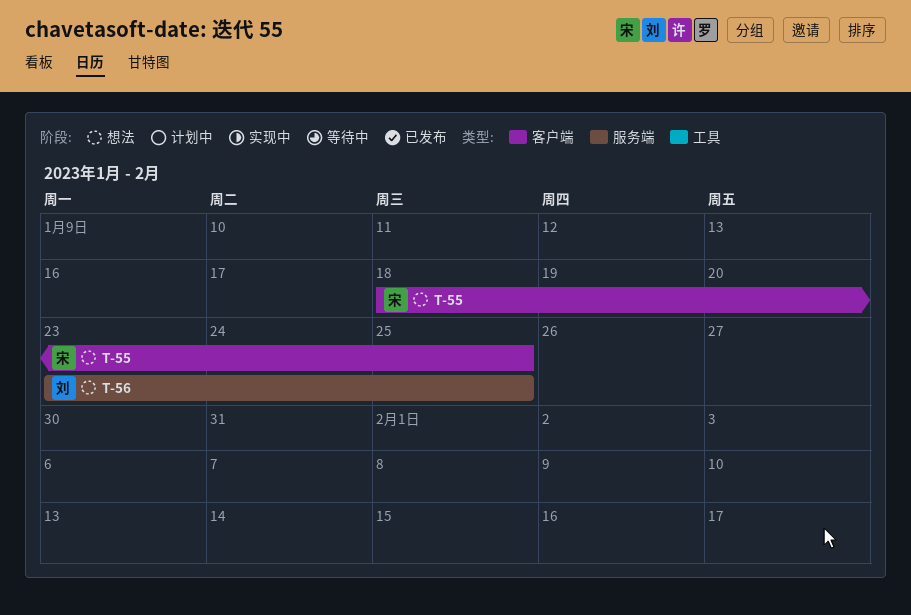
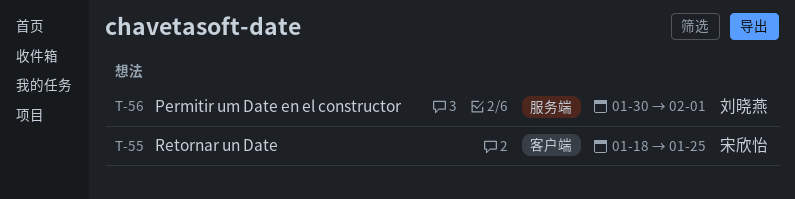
T-56, start: Jan 23 -> Jan 30
T-56, due: Jan 25 -> Feb 1

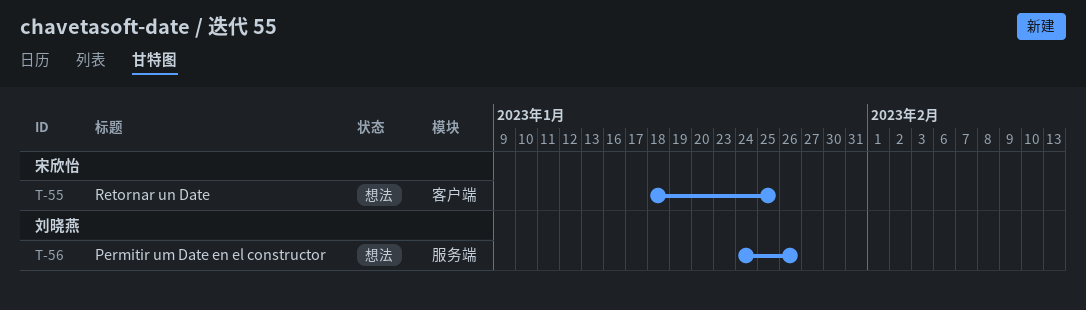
T-56, start: Jan 30 -> Jan 24
T-56, due: Feb 1 -> Jan 26

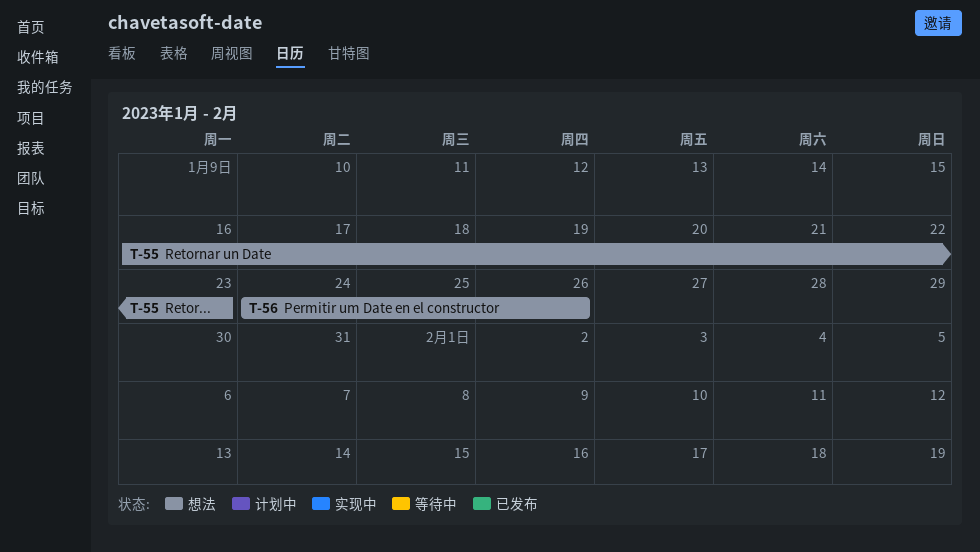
T-55, start: Jan 18 -> Jan 16
T-55, due: Jan 25 -> Jan 23

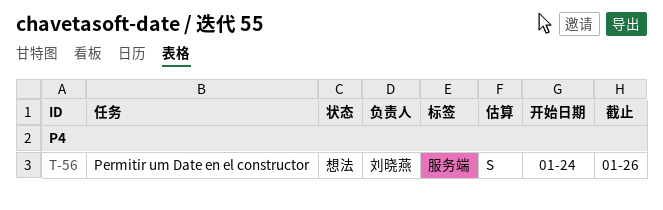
T-55: present -> none

